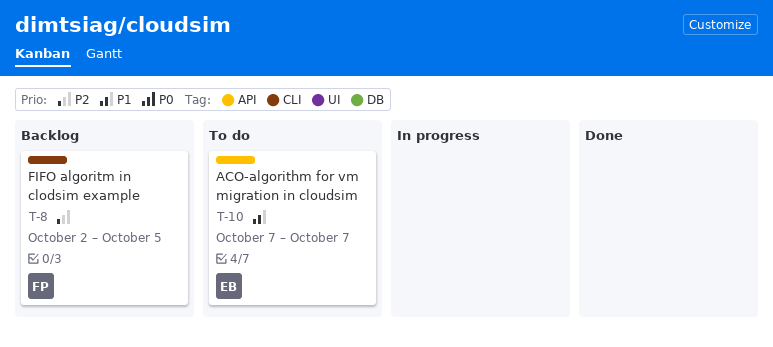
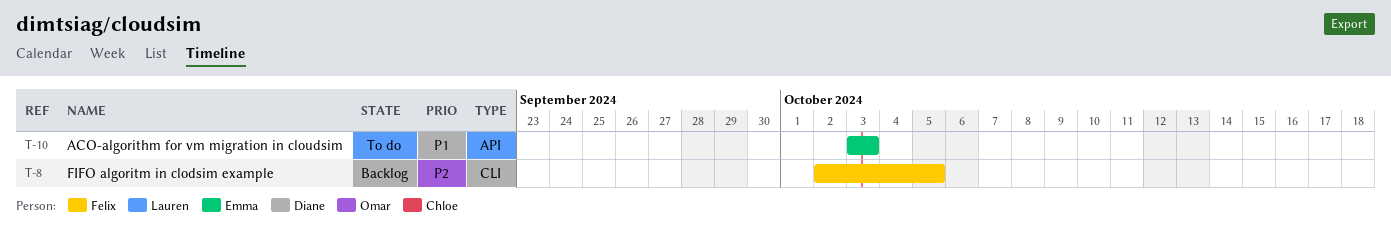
T-10, start: Oct 7 -> Oct 3
T-10, due: Oct 7 -> Oct 3

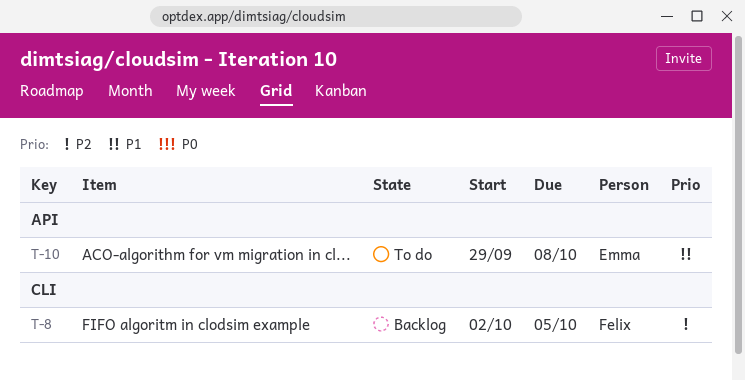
T-10, start: Oct 3 -> Sep 29
T-10, due: Oct 3 -> Oct 8

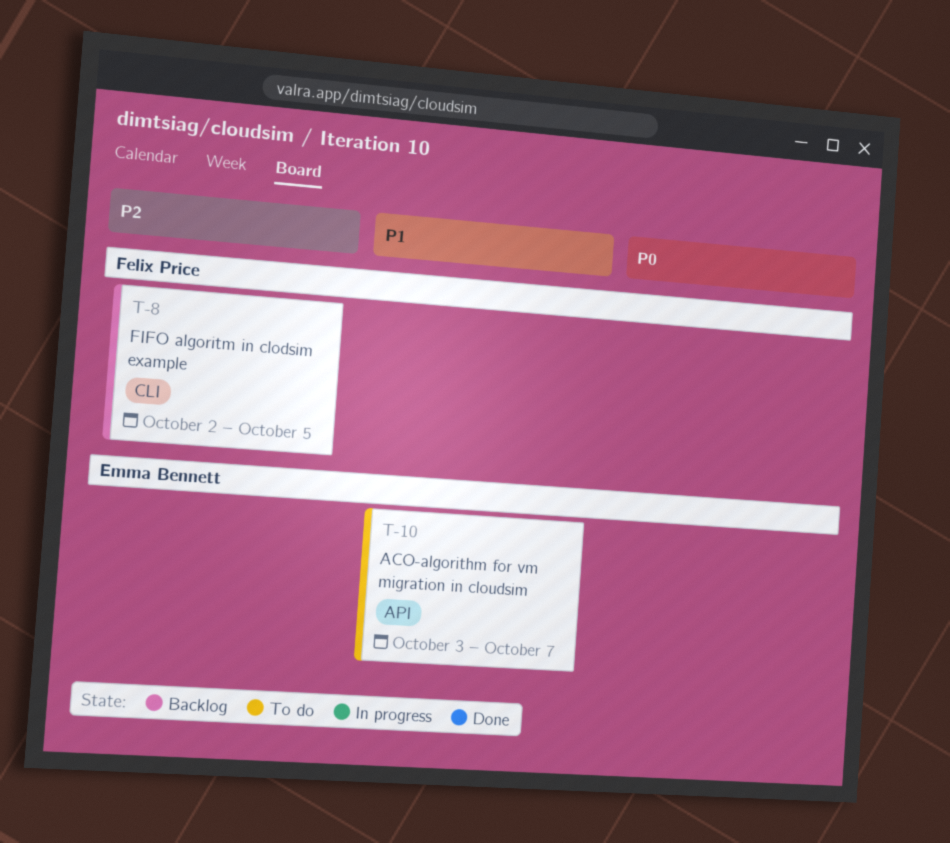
T-10, start: Sep 29 -> Oct 3
T-10, due: Oct 8 -> Oct 7

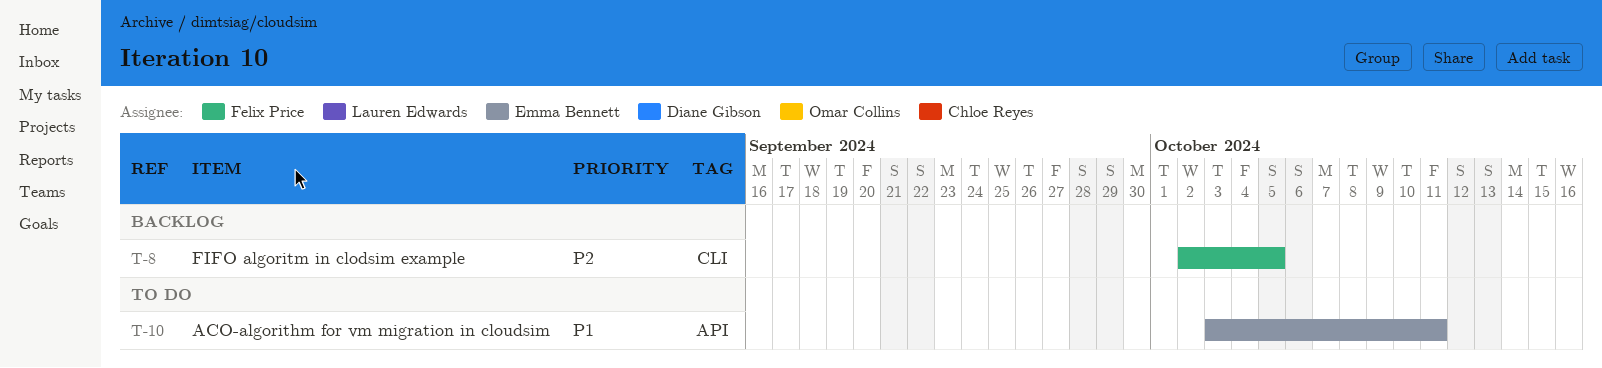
T-10, due: Oct 7 -> Oct 11

